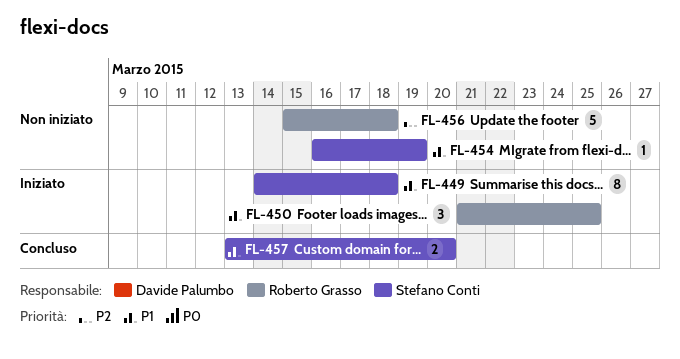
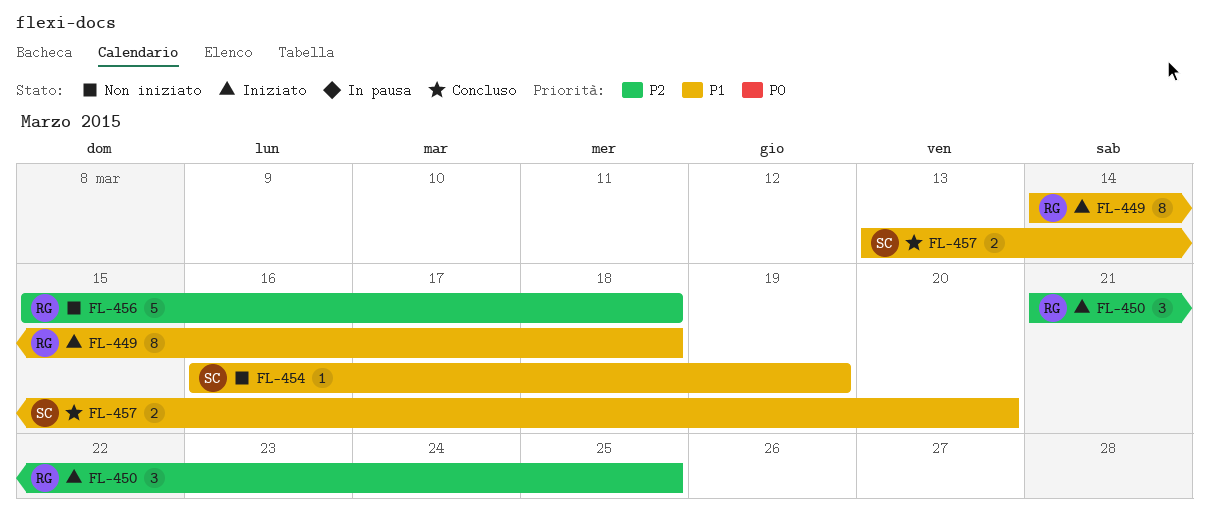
FL-449, owner: Stefano Conti -> Roberto Grasso
FL-450, priority: P1 -> P2

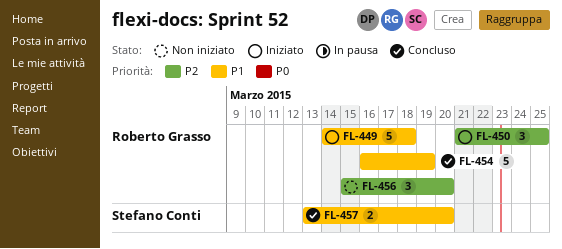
FL-449, estimate: 8 -> 5
FL-454, status: Non iniziato -> Concluso
FL-454, owner: Stefano Conti -> Roberto Grasso
FL-454, estimate: 1 -> 5
FL-456, estimate: 5 -> 3
FL-456, due: Mar 18 -> Mar 20

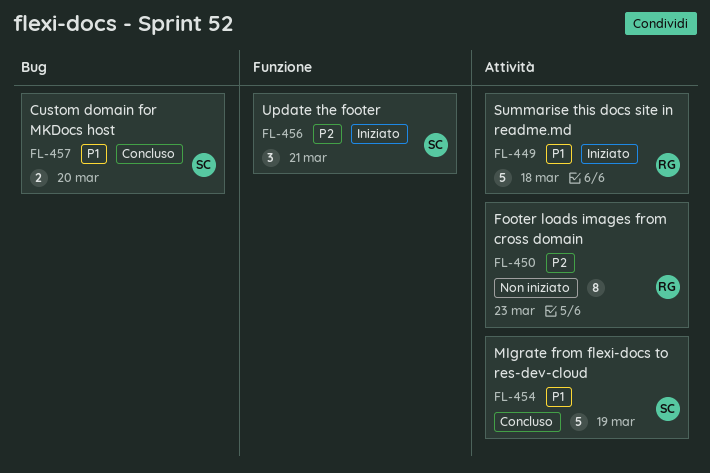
FL-450, status: Iniziato -> Non iniziato
FL-450, estimate: 3 -> 8
FL-450, due: Mar 25 -> Mar 23
FL-454, owner: Roberto Grasso -> Stefano Conti
FL-456, status: Non iniziato -> Iniziato
FL-456, owner: Roberto Grasso -> Stefano Conti
FL-456, due: Mar 20 -> Mar 21

